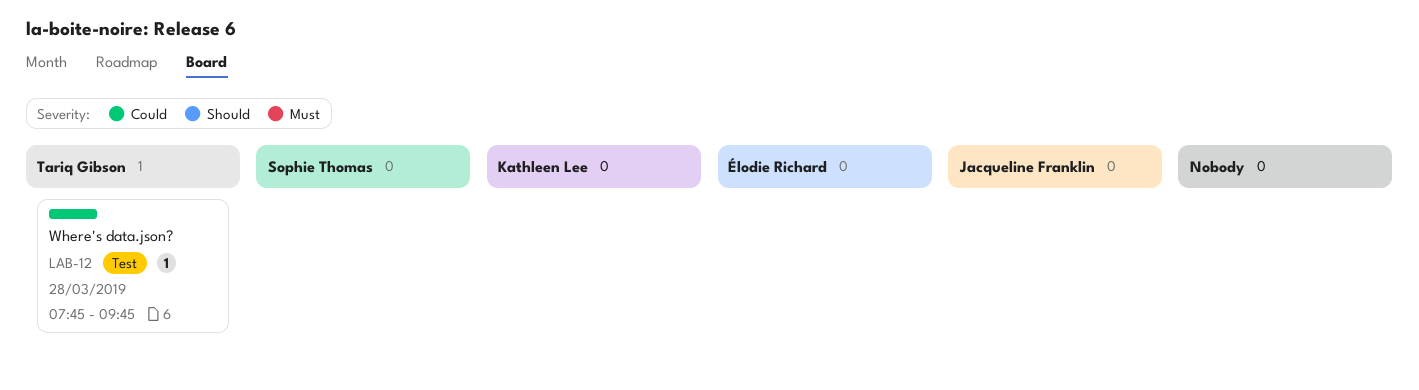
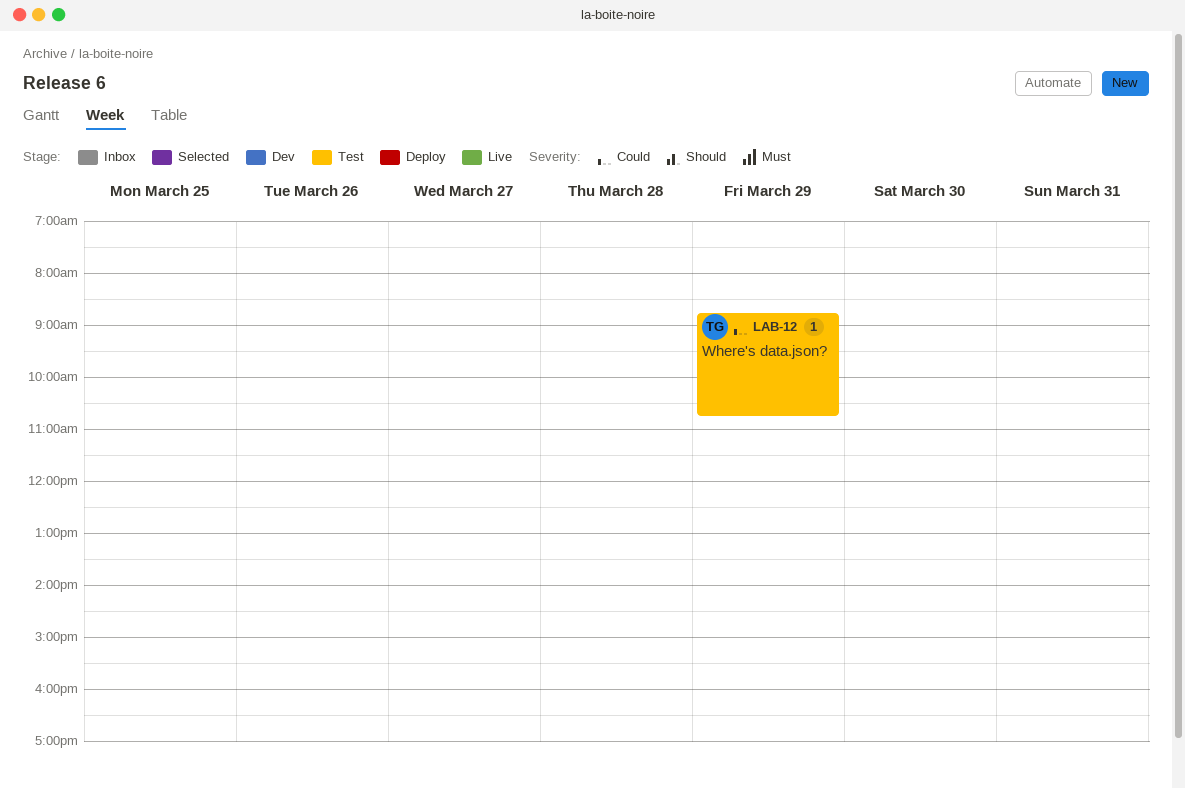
LAB-12, day: Mar 28 -> Mar 29
LAB-12, begins: 07:45 -> 08:45
LAB-12, ends: 09:45 -> 10:45

